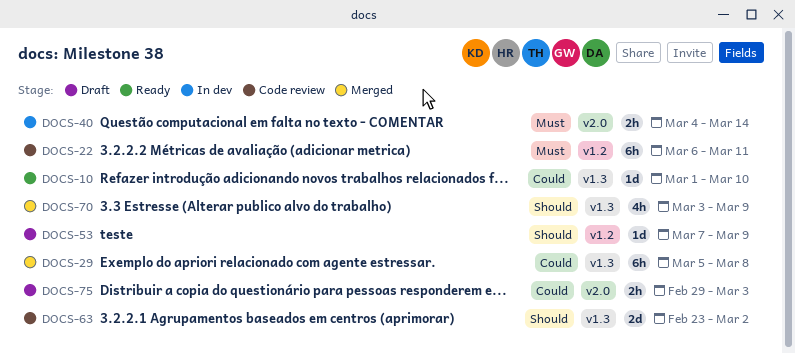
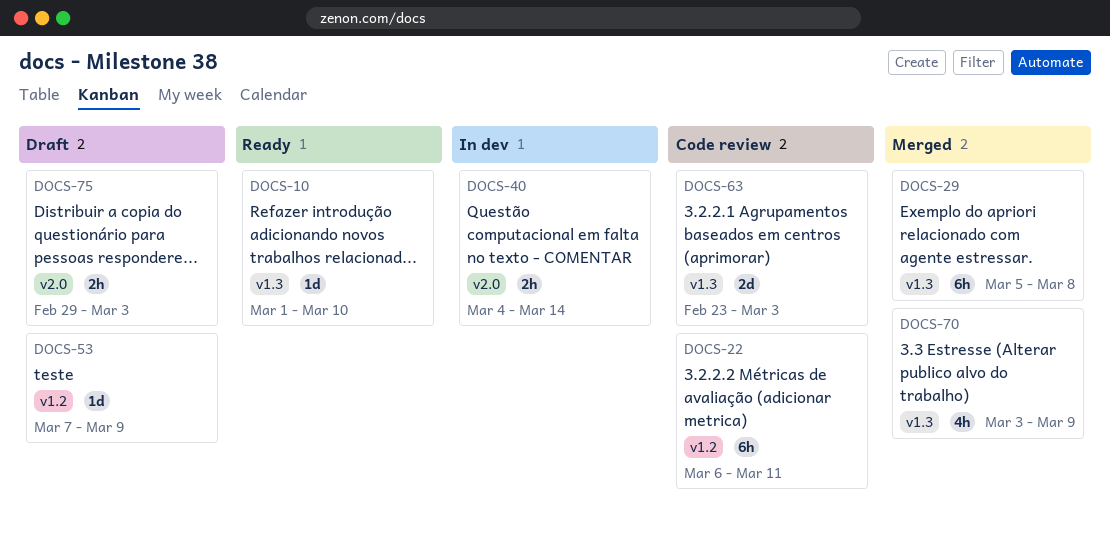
DOCS-63, due: Mar 2 -> Mar 3

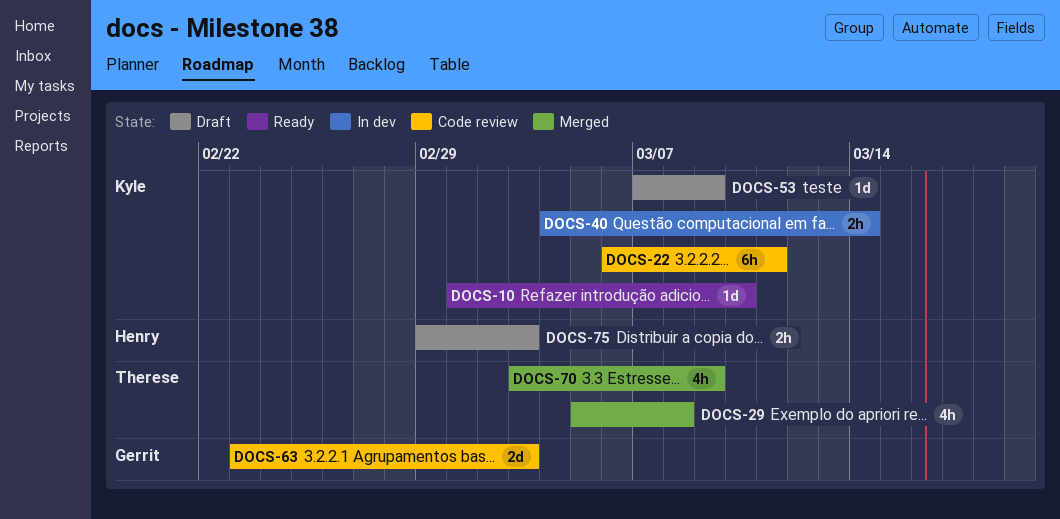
DOCS-29, estimate: 6h -> 4h

